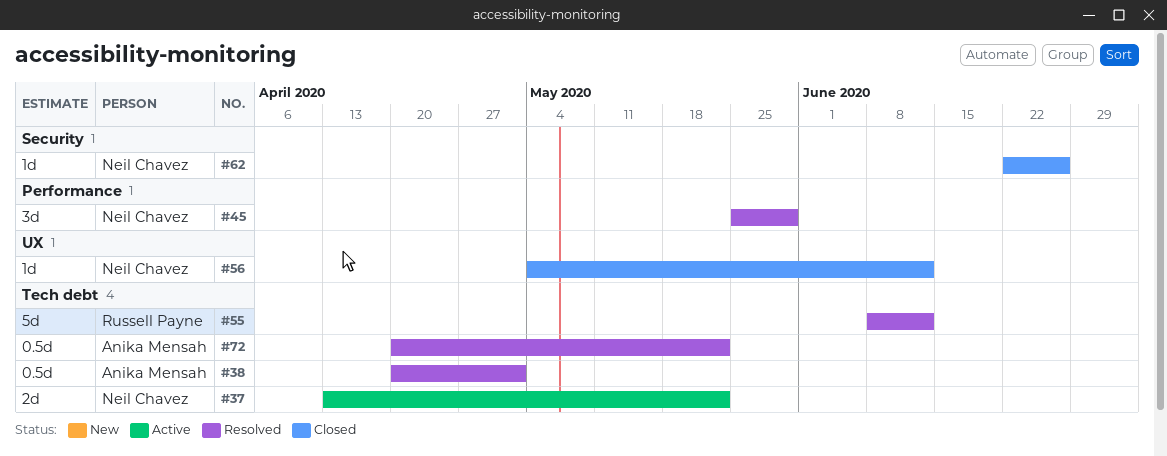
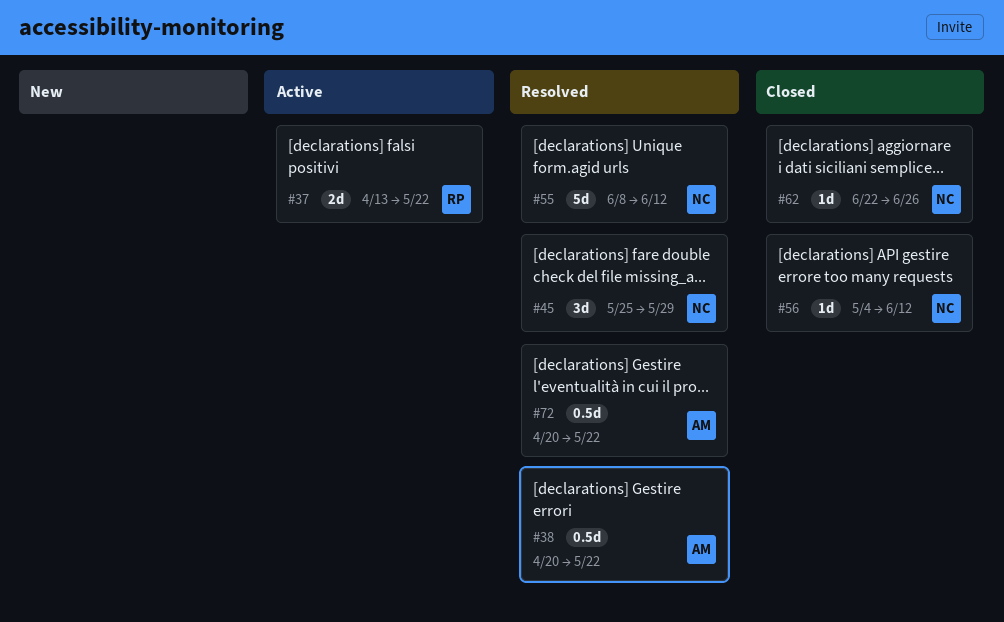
#37, owner: Neil Chavez -> Russell Payne
#38, due: May 1 -> May 22
#55, owner: Russell Payne -> Neil Chavez

